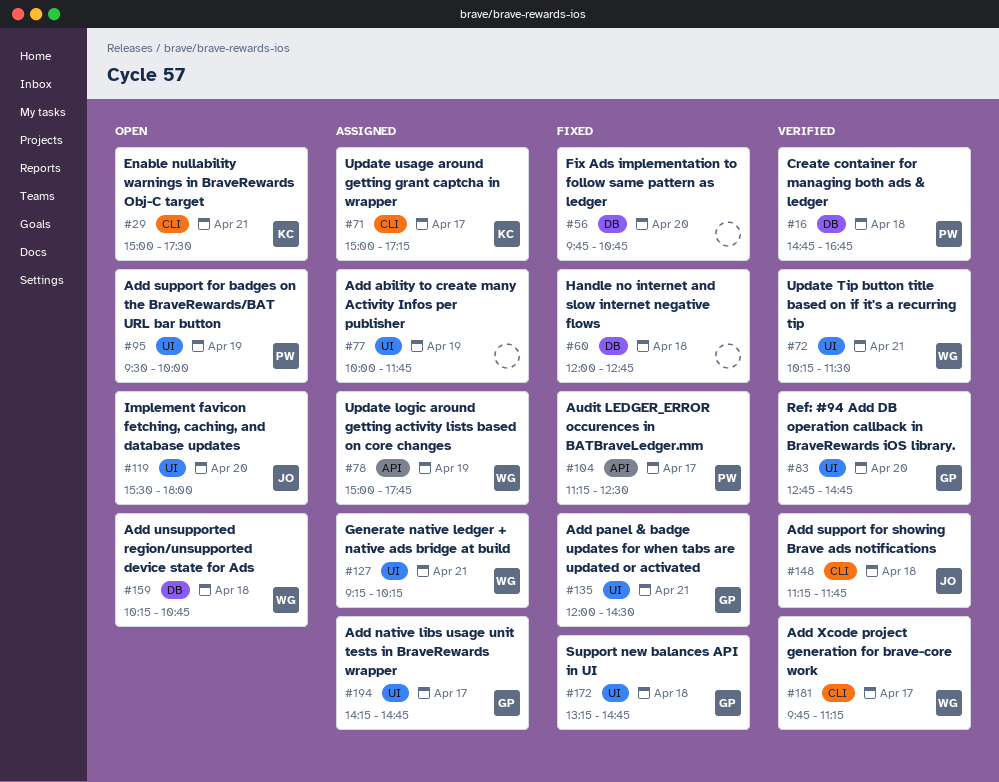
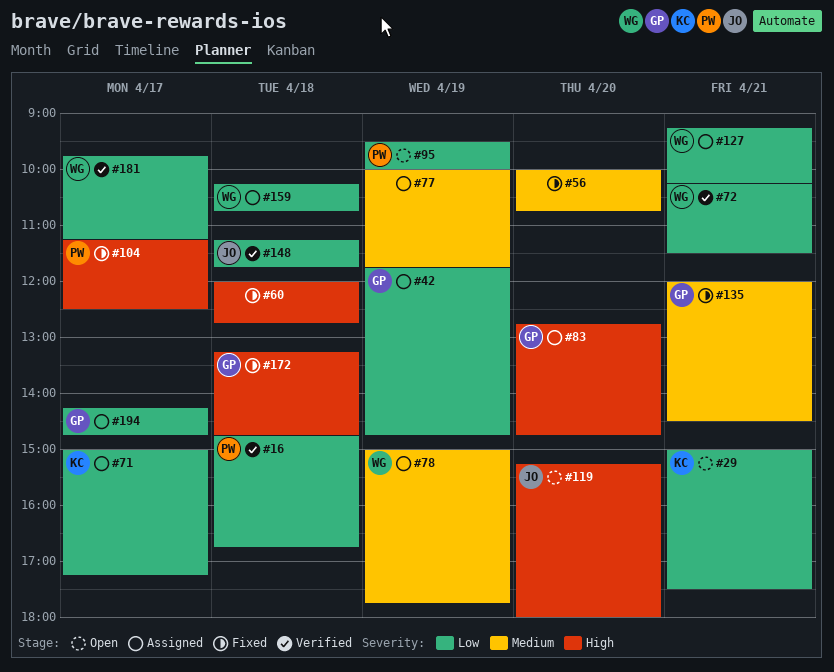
#42: none -> present
#56, begins: 09:45 -> 10:00
#83, status: Verified -> Assigned
#119, begins: 15:30 -> 15:15
#159, status: Open -> Assigned

